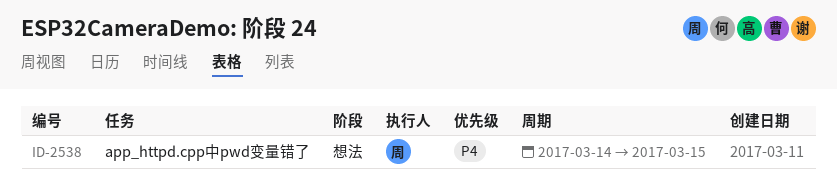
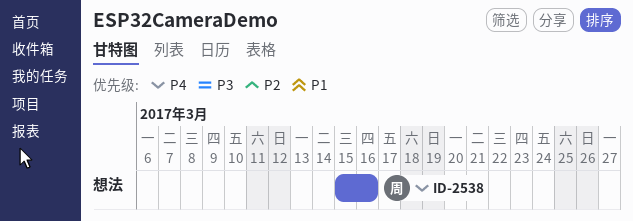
ID-2538, start: Mar 14 -> Mar 15
ID-2538, due: Mar 15 -> Mar 16

